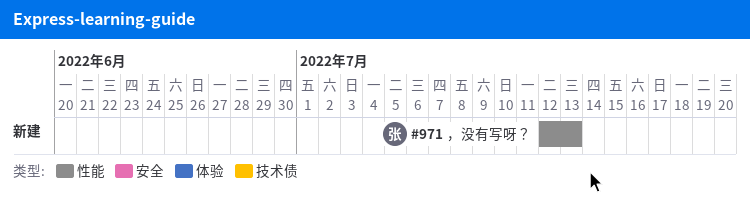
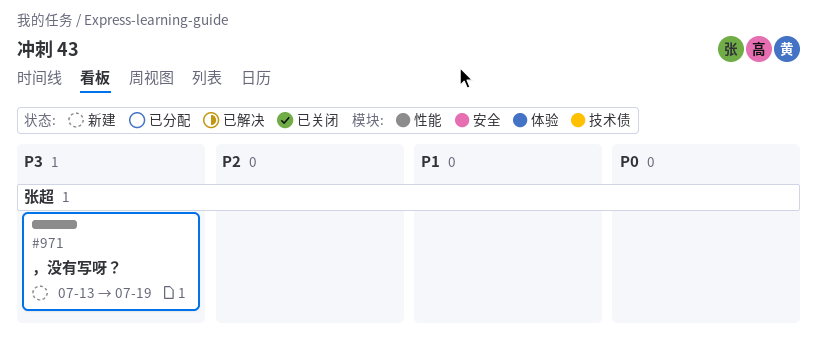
#971, start: Jul 12 -> Jul 13
#971, due: Jul 13 -> Jul 19

